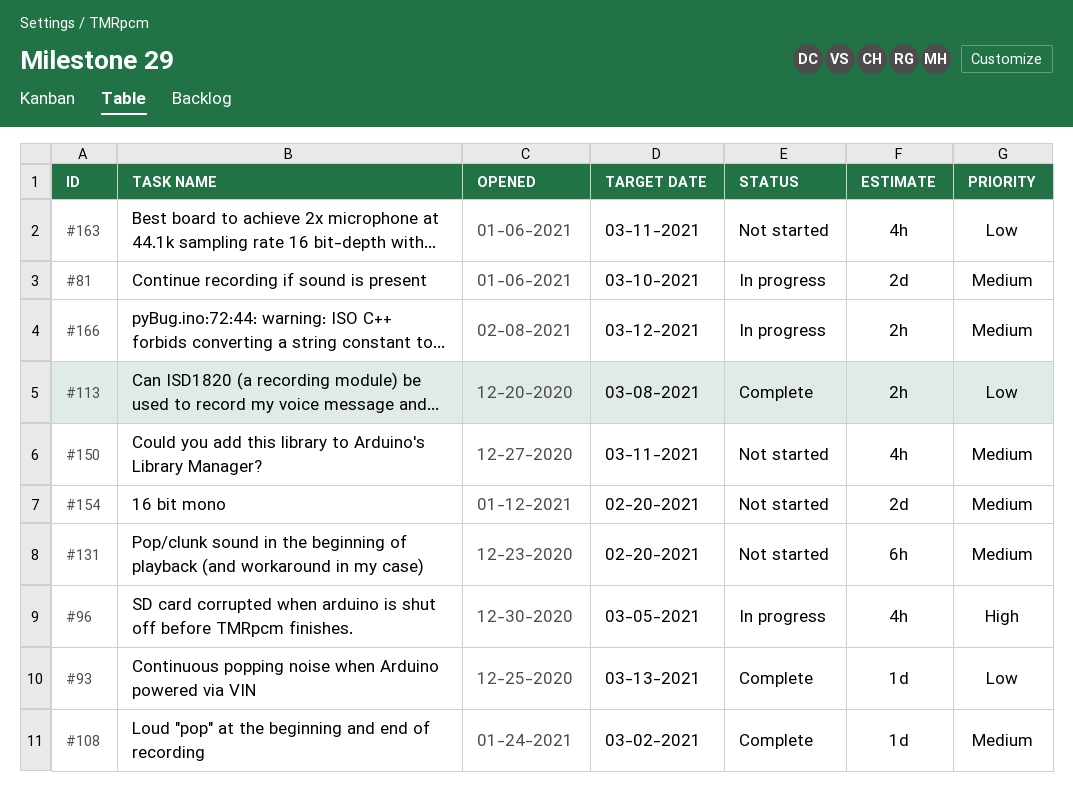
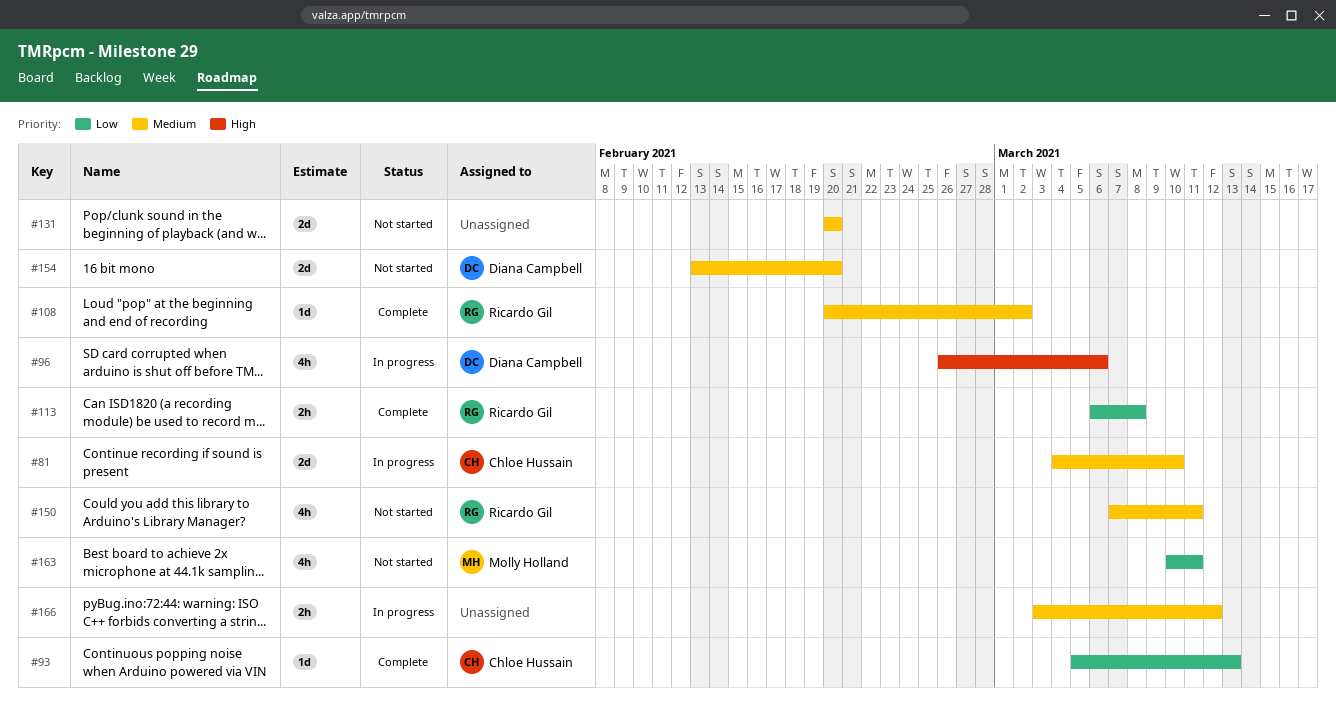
#96, due: Mar 5 -> Mar 6
#131, estimate: 6h -> 2d

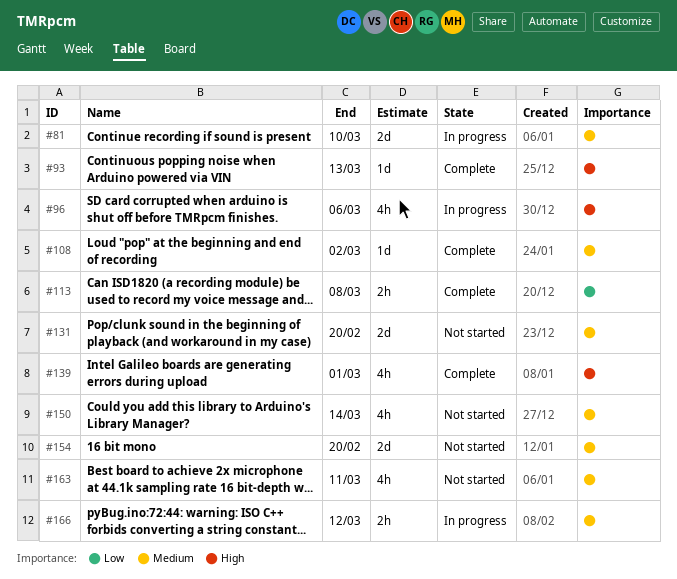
#93, priority: Low -> High
#139: none -> present
#150, due: Mar 11 -> Mar 14
#163, priority: Low -> Medium

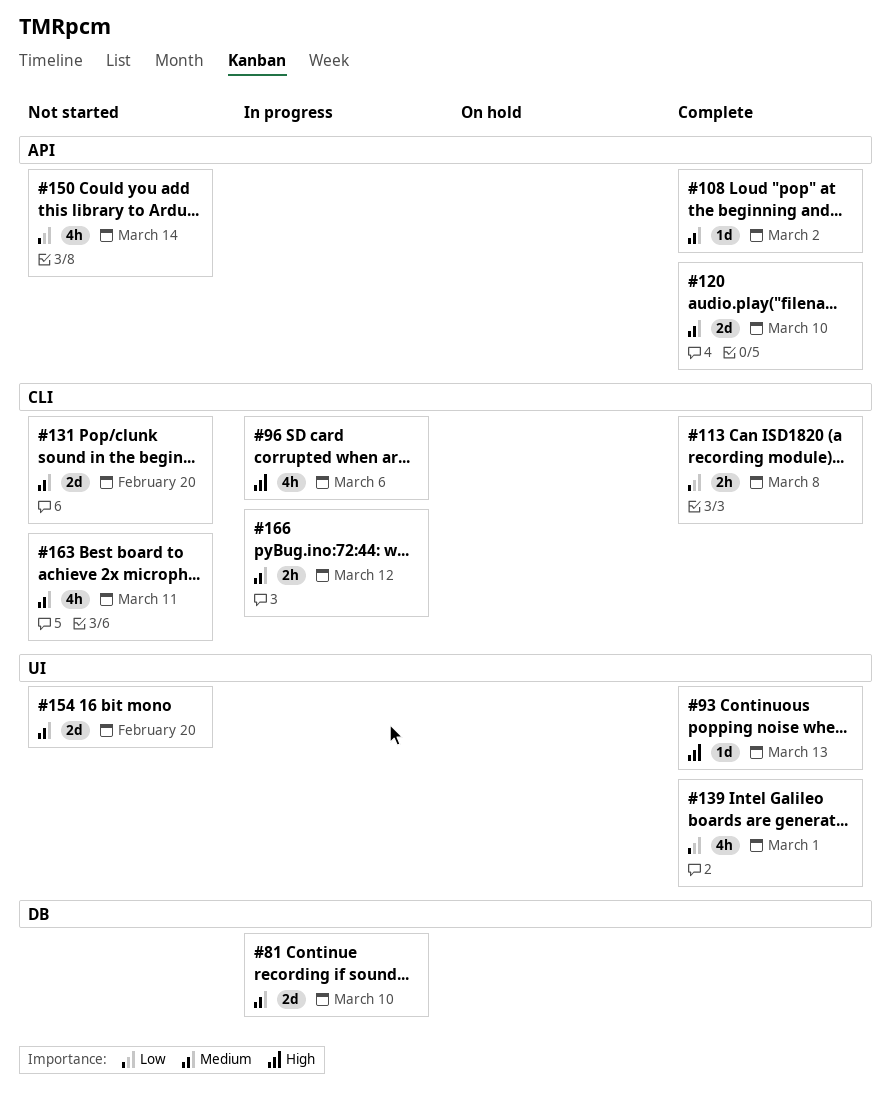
#120: none -> present
#139, priority: High -> Low
#150, priority: Medium -> Low

